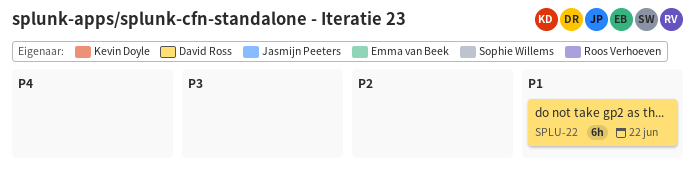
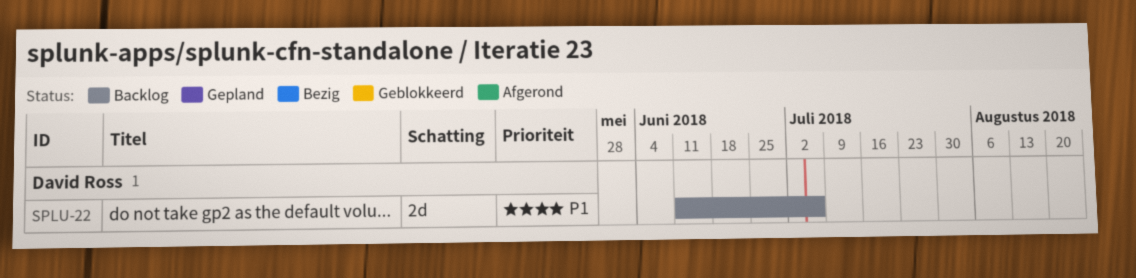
SPLU-22, estimate: 6h -> 2d
SPLU-22, due: Jun 22 -> Jul 6

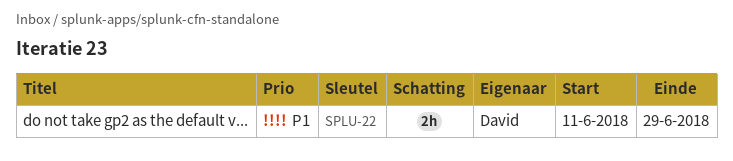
SPLU-22, estimate: 2d -> 2h
SPLU-22, due: Jul 6 -> Jun 29

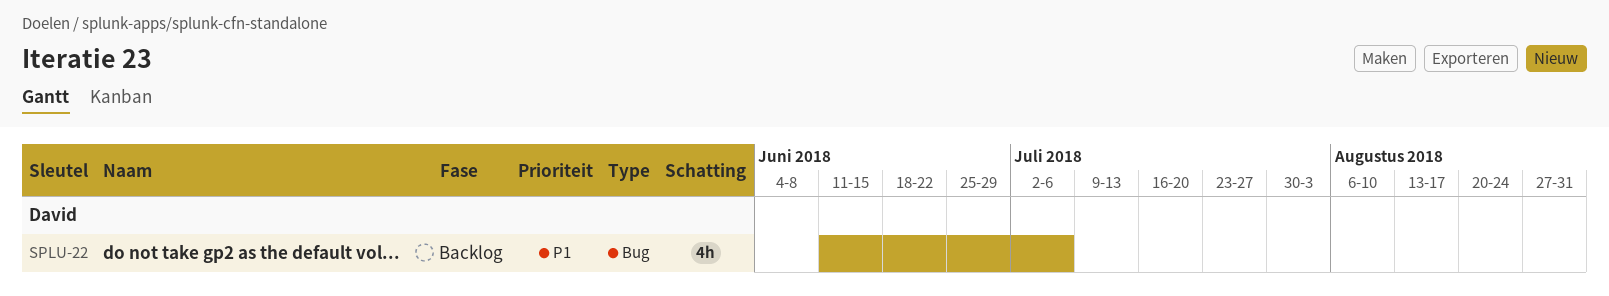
SPLU-22, estimate: 2h -> 4h
SPLU-22, due: Jun 29 -> Jul 6

